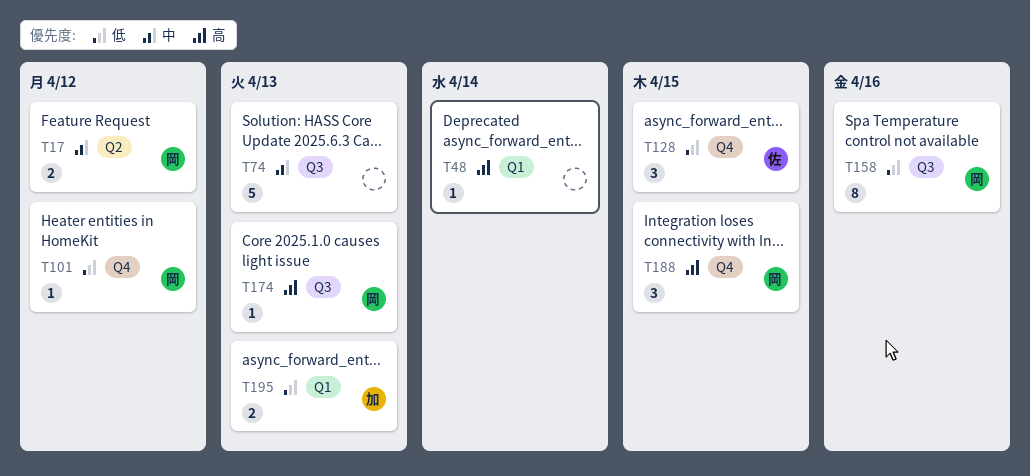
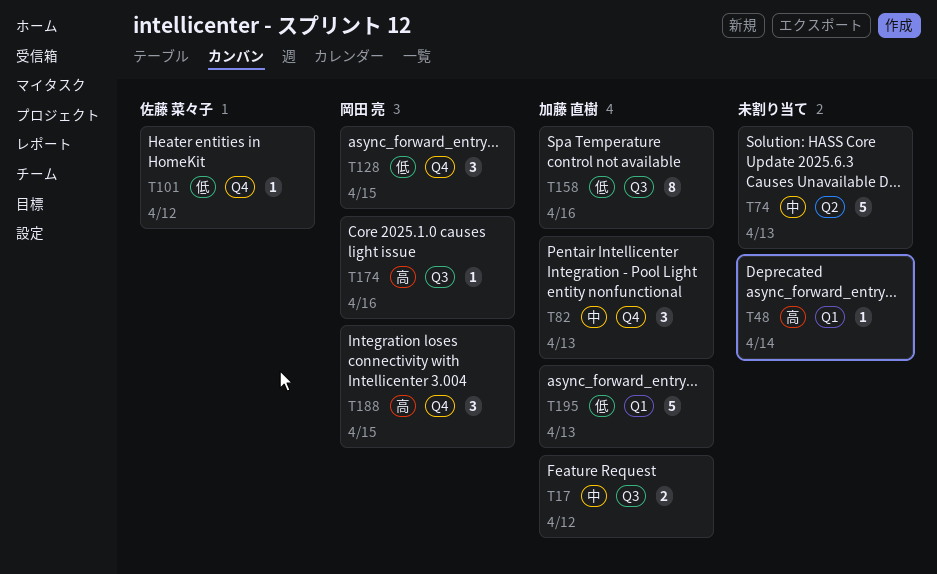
T17, owner: 岡田 亮 -> 加藤 直樹
T17, label: Q2 -> Q3
T74, label: Q3 -> Q2
T82: none -> present
T101, owner: 岡田 亮 -> 佐藤 菜々子
T128, owner: 佐藤 菜々子 -> 岡田 亮
T158, owner: 岡田 亮 -> 加藤 直樹
T174, due: Apr 13 -> Apr 16
T195, estimate: 2 -> 5

